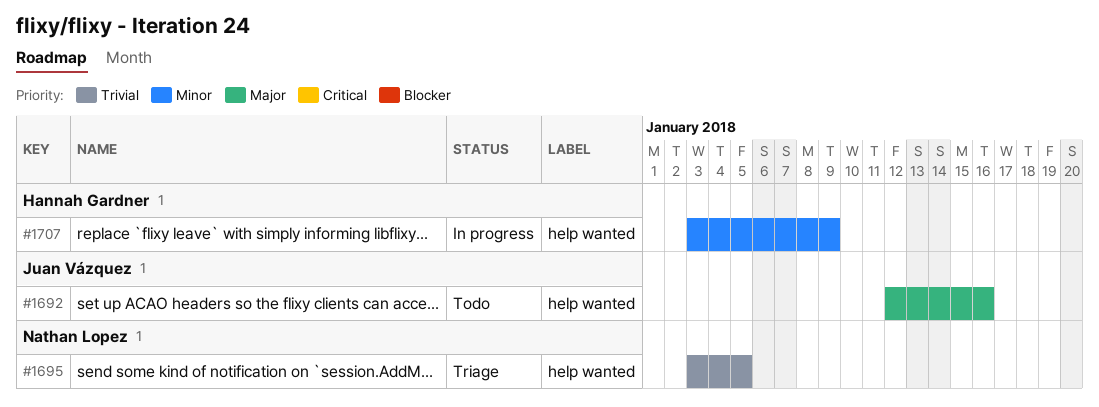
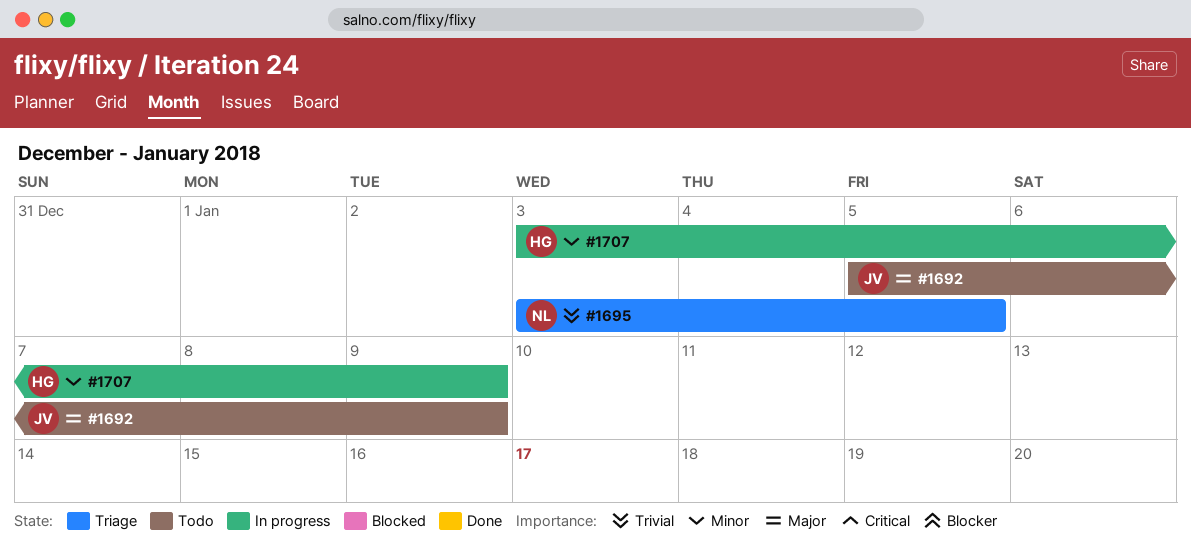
#1692, start: Jan 12 -> Jan 5
#1692, due: Jan 16 -> Jan 9

